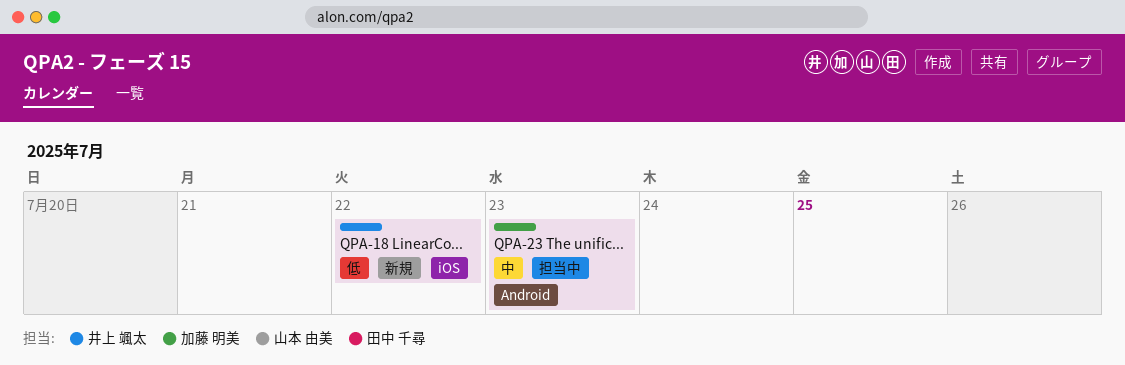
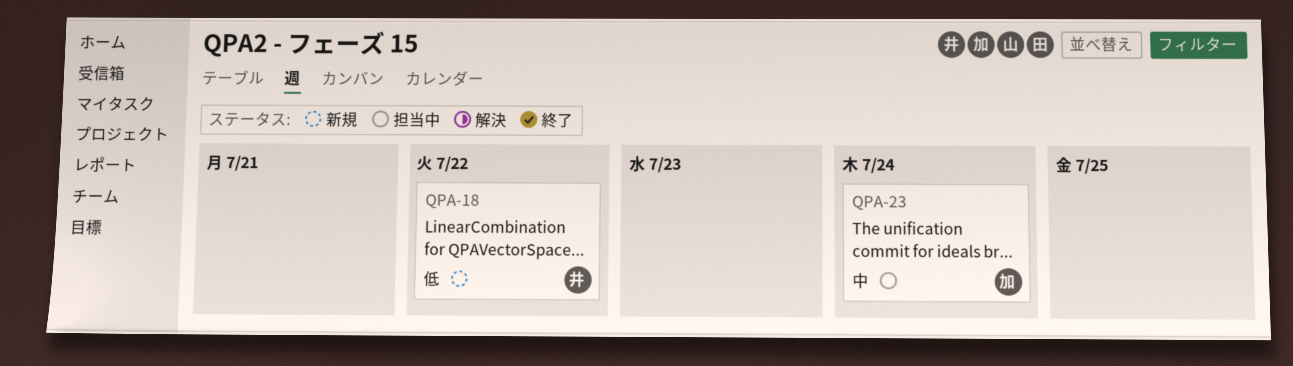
QPA-23, due: Jul 23 -> Jul 24

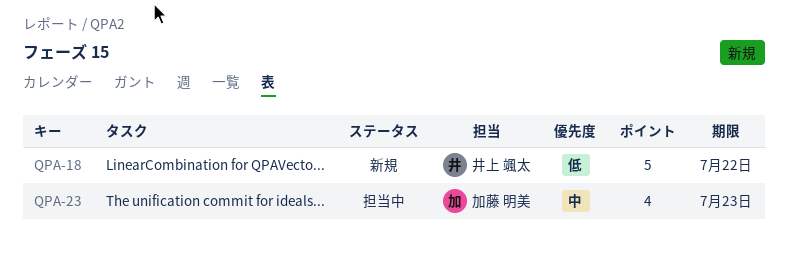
QPA-23, due: Jul 24 -> Jul 23

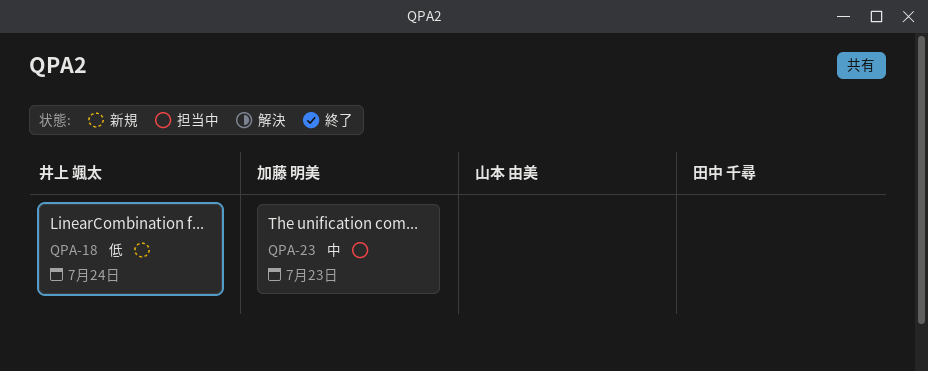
QPA-18, due: Jul 22 -> Jul 24

